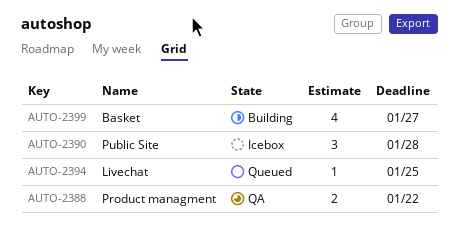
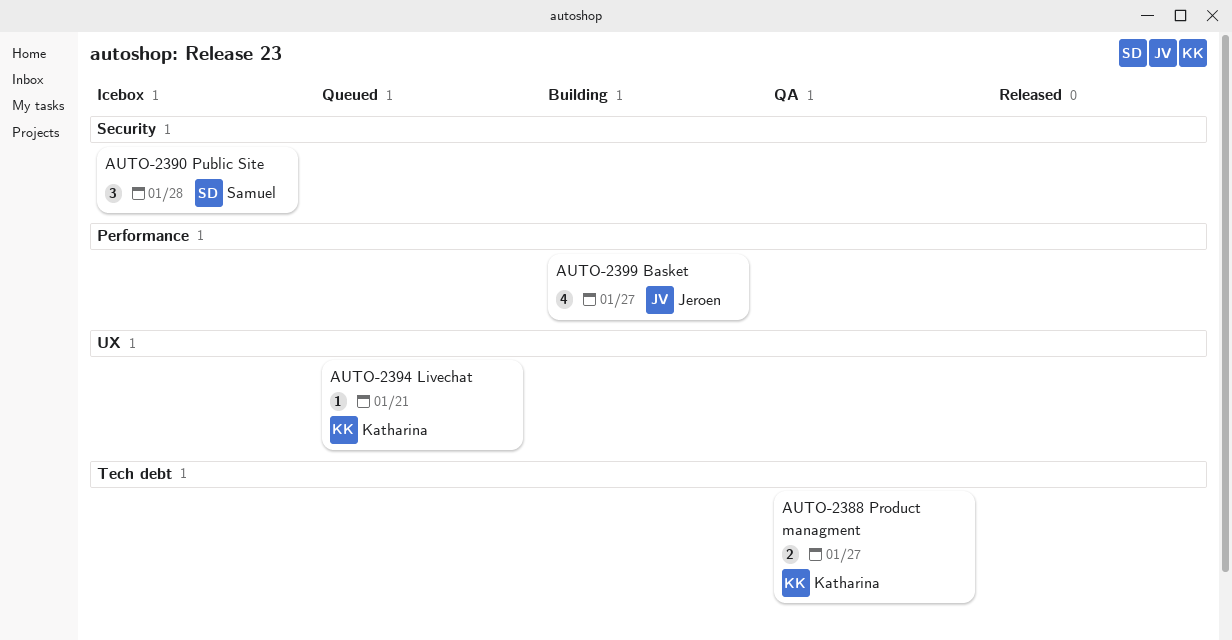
AUTO-2388, due: Jan 22 -> Jan 27
AUTO-2394, due: Jan 25 -> Jan 21

